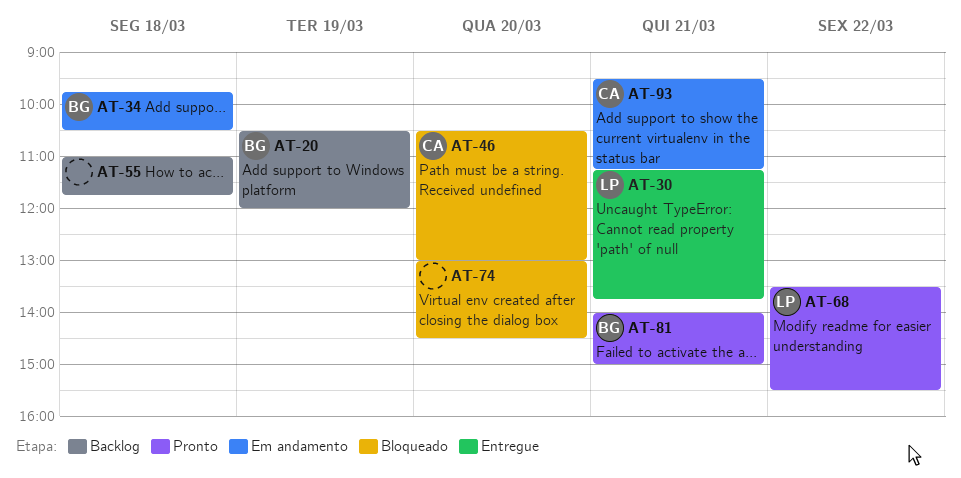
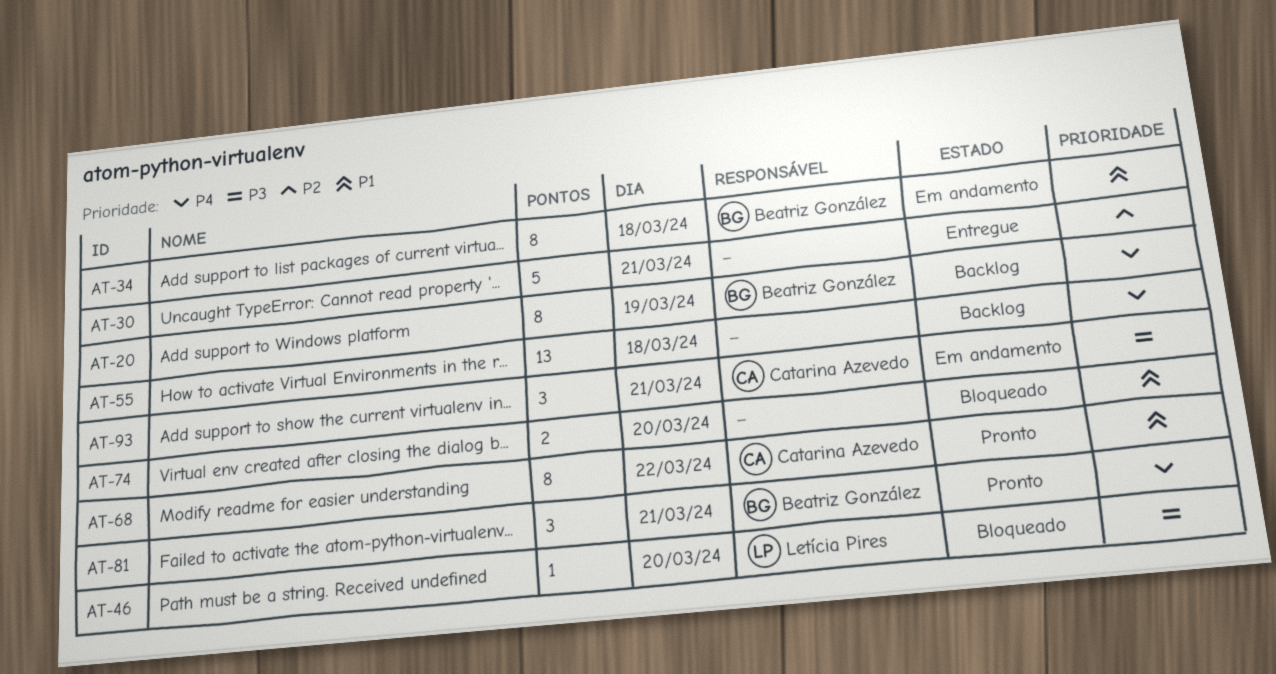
AT-30, owner: Letícia Pires -> none
AT-46, owner: Catarina Azevedo -> Letícia Pires
AT-68, owner: Letícia Pires -> Catarina Azevedo

